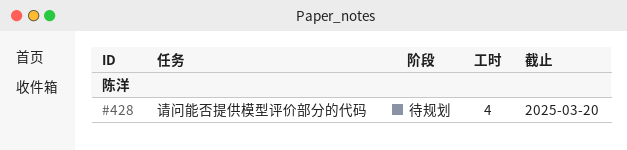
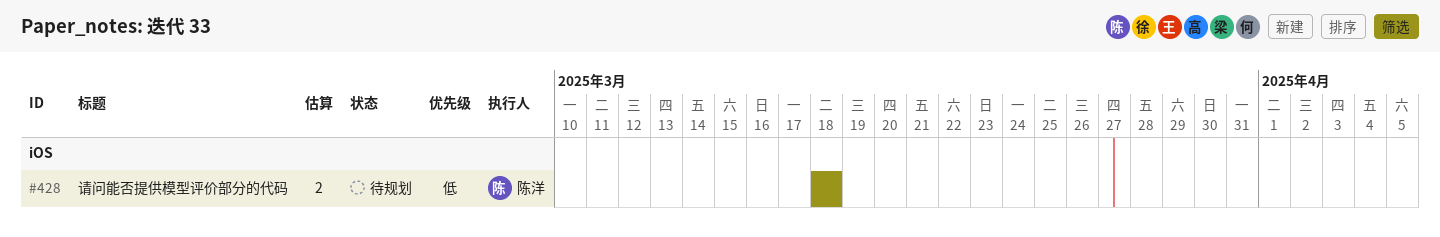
#428, estimate: 4 -> 2
#428, due: Mar 20 -> Mar 18

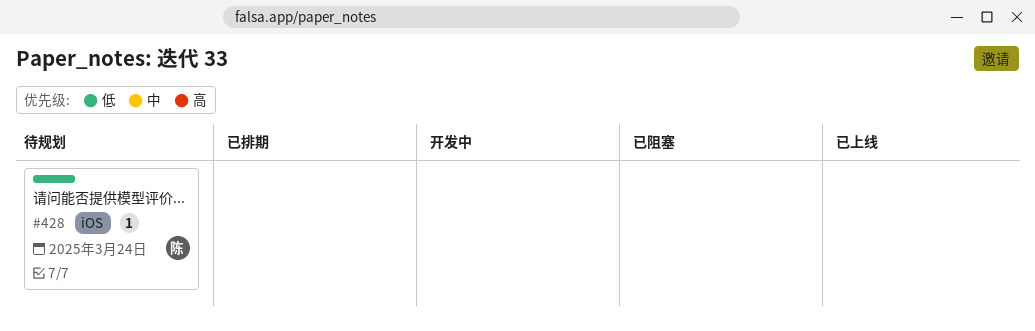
#428, estimate: 2 -> 1
#428, due: Mar 18 -> Mar 24

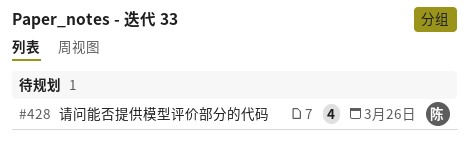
#428, estimate: 1 -> 4
#428, due: Mar 24 -> Mar 26

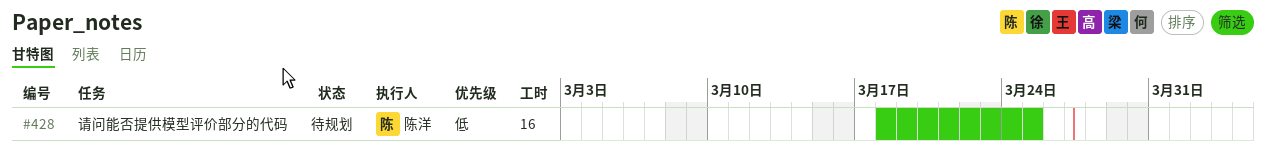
#428, estimate: 4 -> 16
#428, due: Mar 26 -> Mar 25

